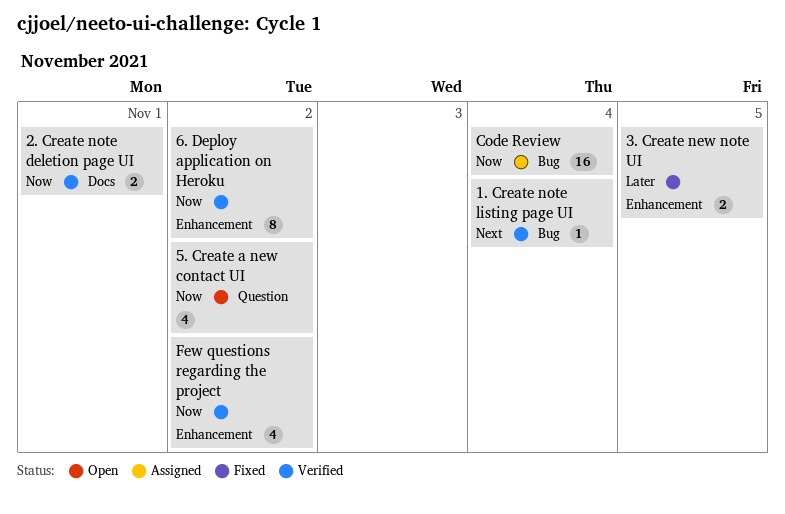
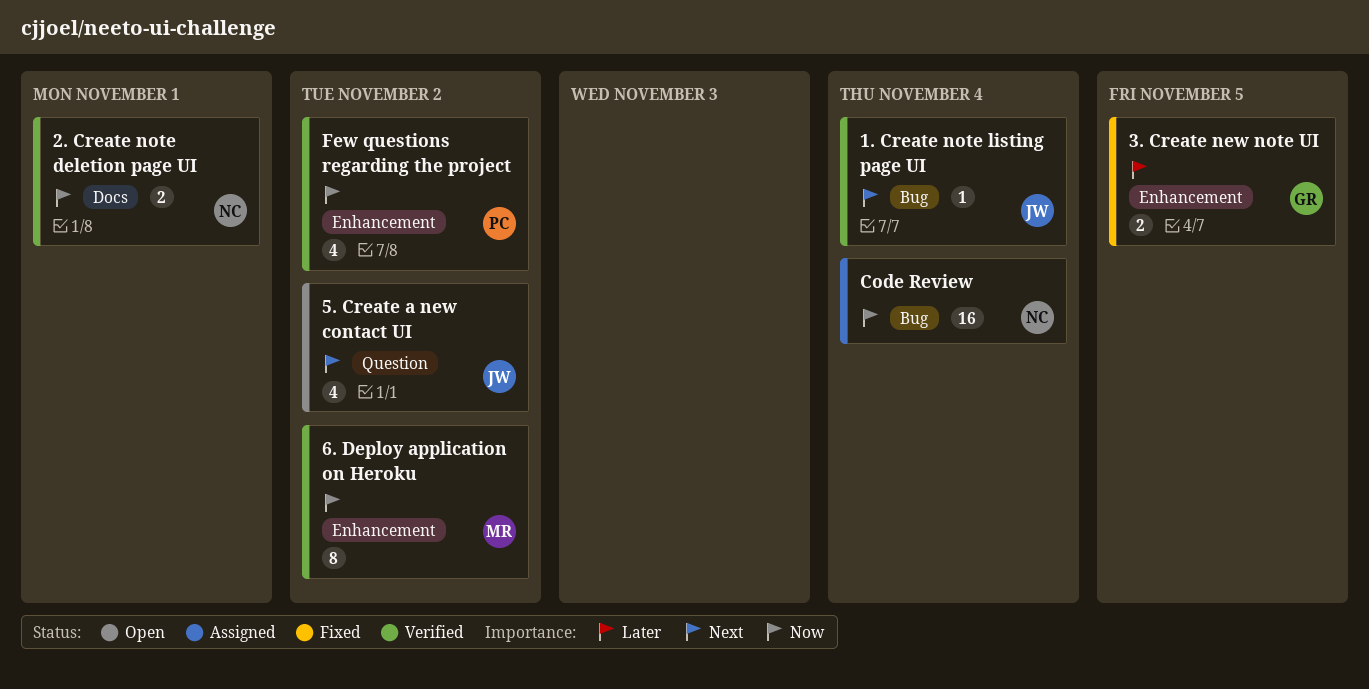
5. Create a new contact UI, priority: Now -> Next

